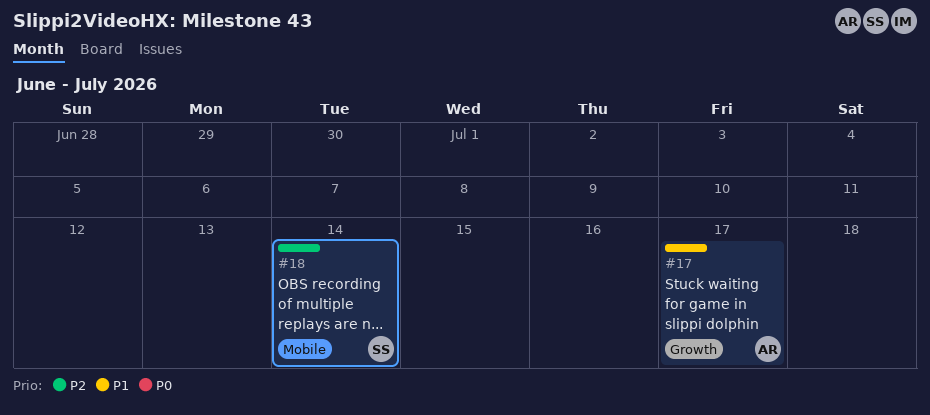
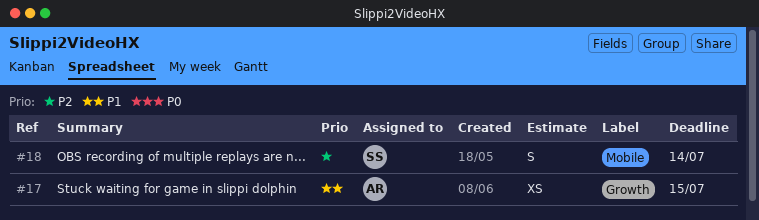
#17, due: Jul 17 -> Jul 15

